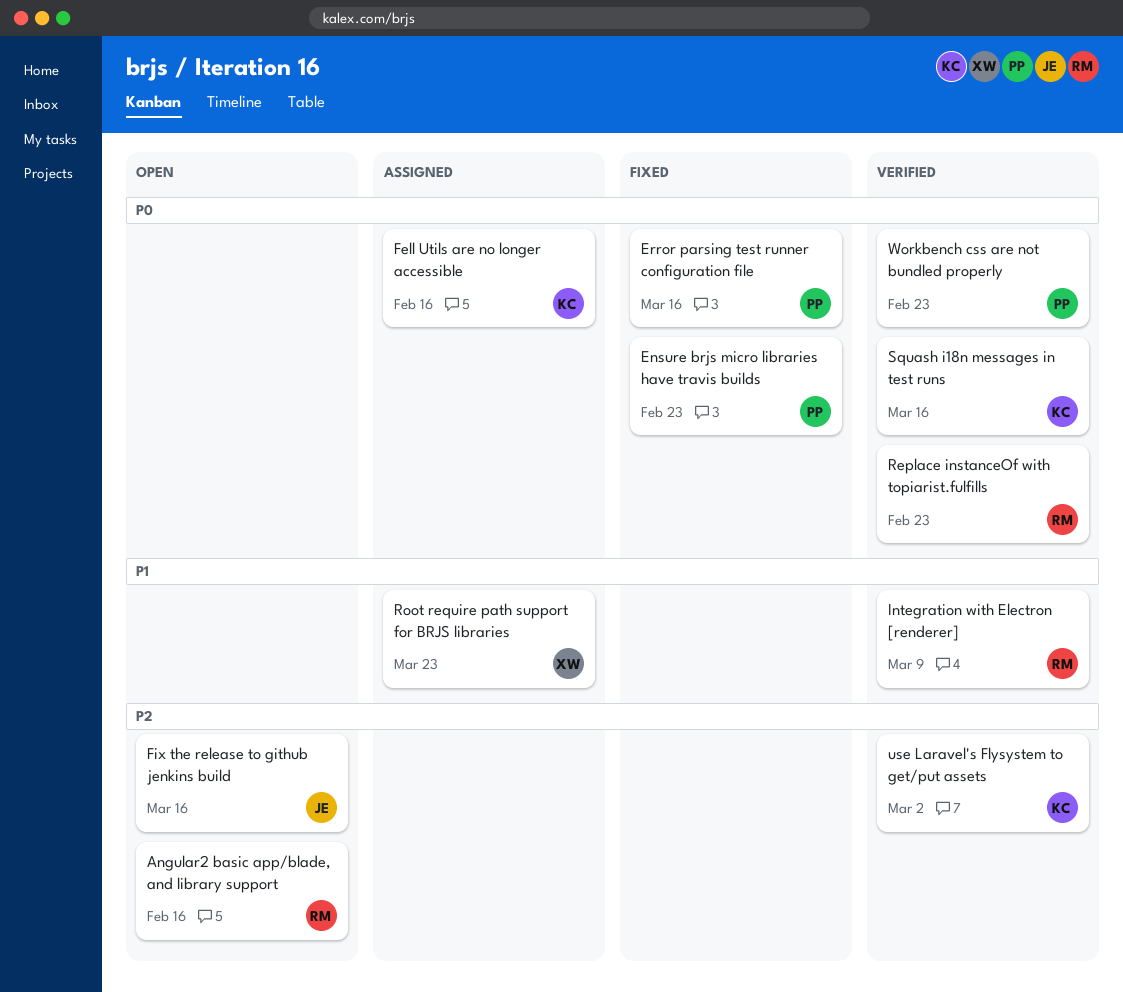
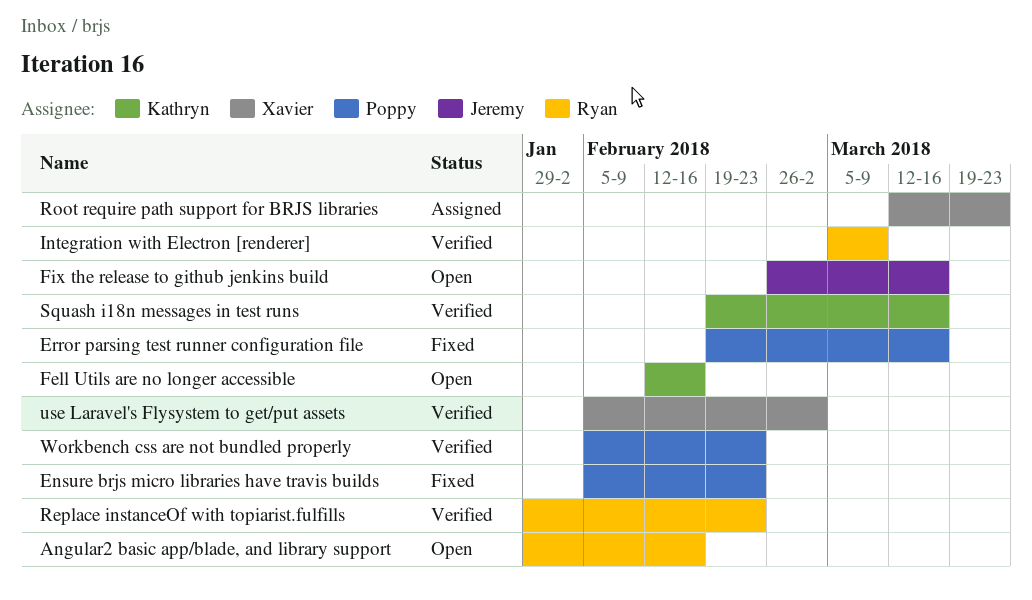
Fell Utils are no longer accessible, status: Assigned -> Open
use Laravel's Flysystem to get/put assets, owner: Kathryn -> Xavier

